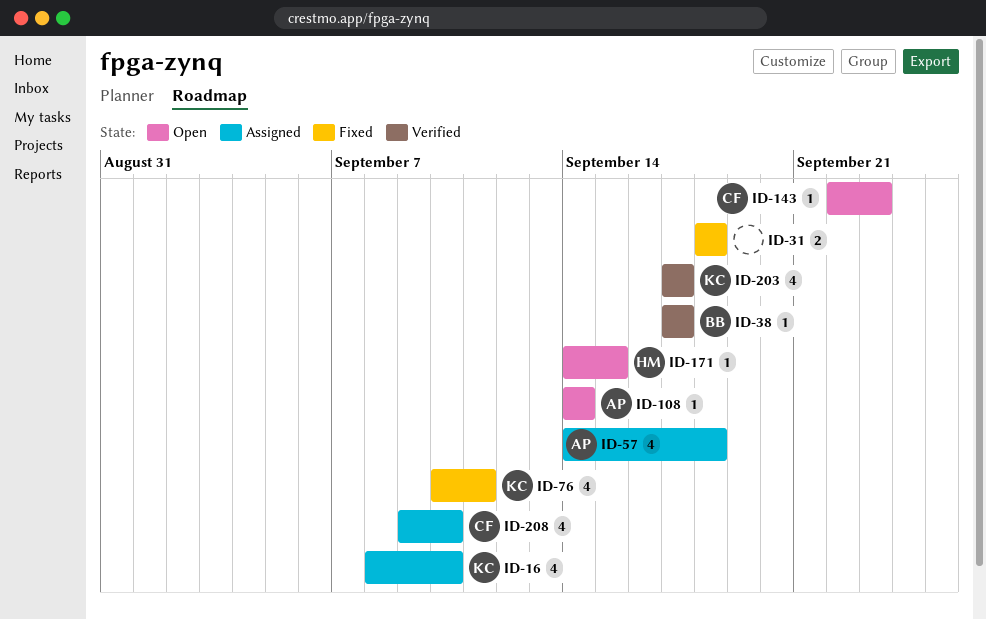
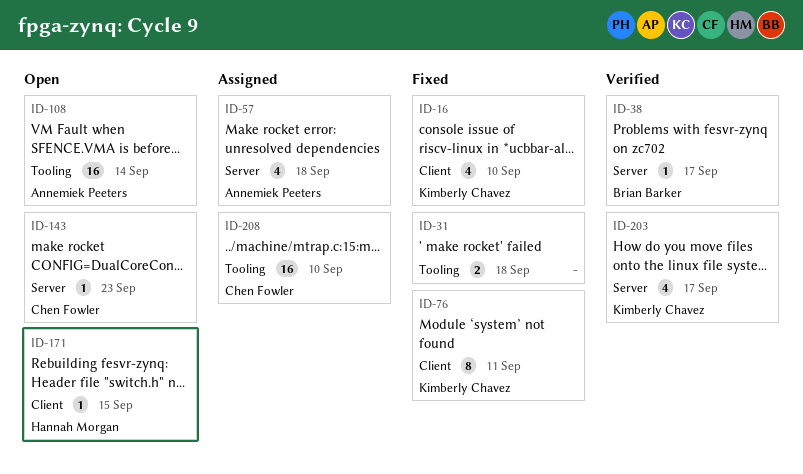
ID-16, status: Assigned -> Fixed
ID-76, estimate: 4 -> 8
ID-108, estimate: 1 -> 16
ID-208, estimate: 4 -> 16

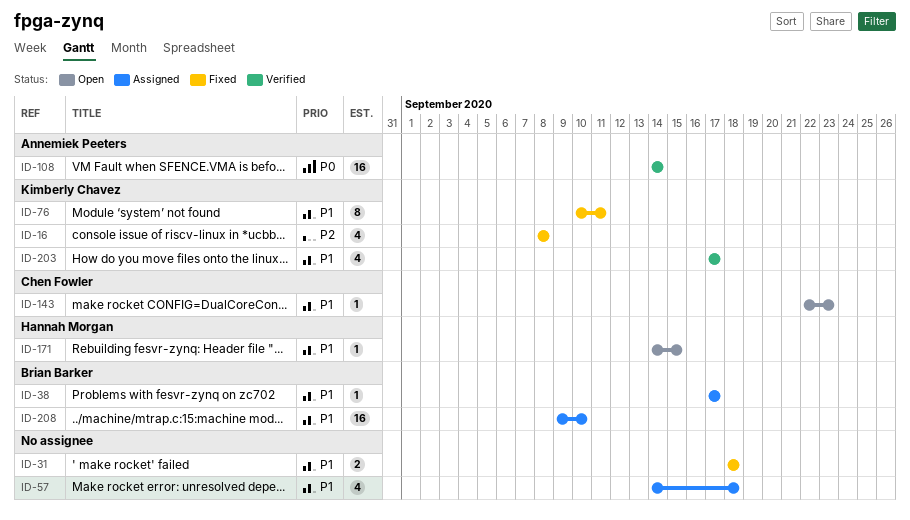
ID-16, due: Sep 10 -> Sep 8
ID-38, status: Verified -> Assigned
ID-57, owner: Annemiek Peeters -> none
ID-108, status: Open -> Verified
ID-208, owner: Chen Fowler -> Brian Barker

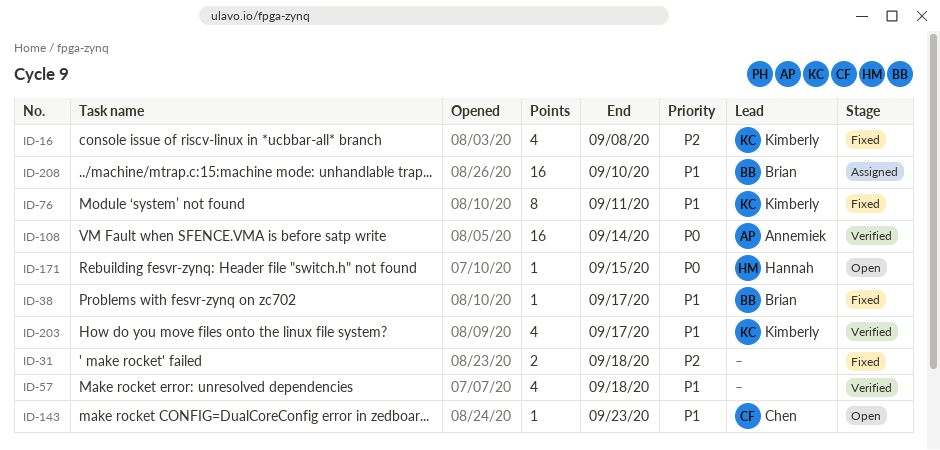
ID-31, priority: P1 -> P2
ID-38, status: Assigned -> Fixed
ID-57, status: Assigned -> Verified
ID-171, priority: P1 -> P0

